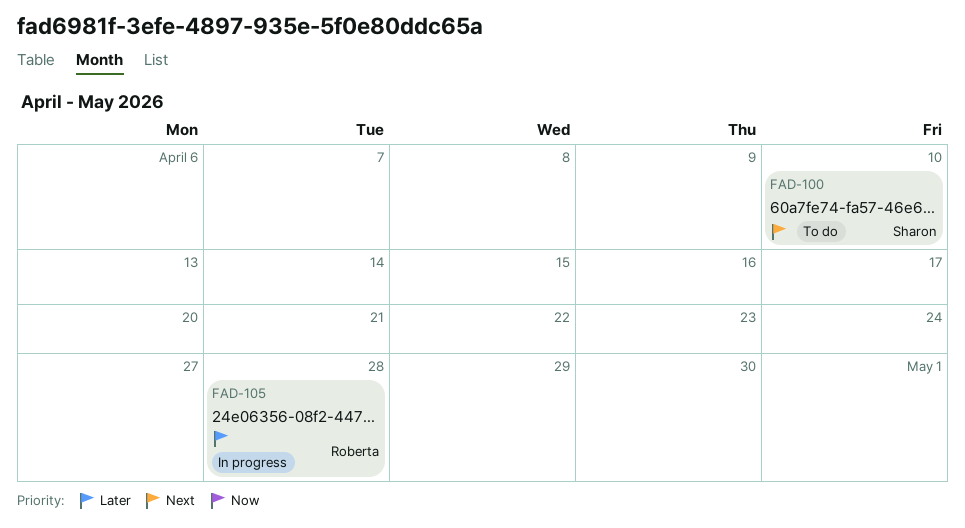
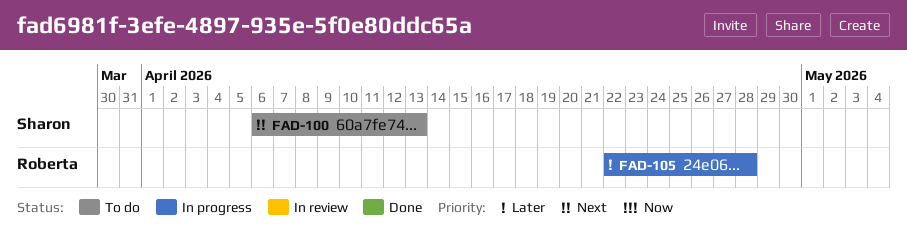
FAD-100, due: Apr 10 -> Apr 13

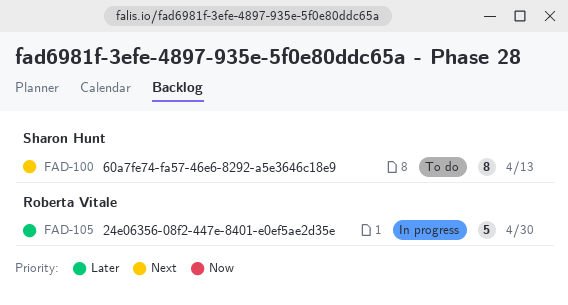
FAD-105, due: Apr 28 -> Apr 30

